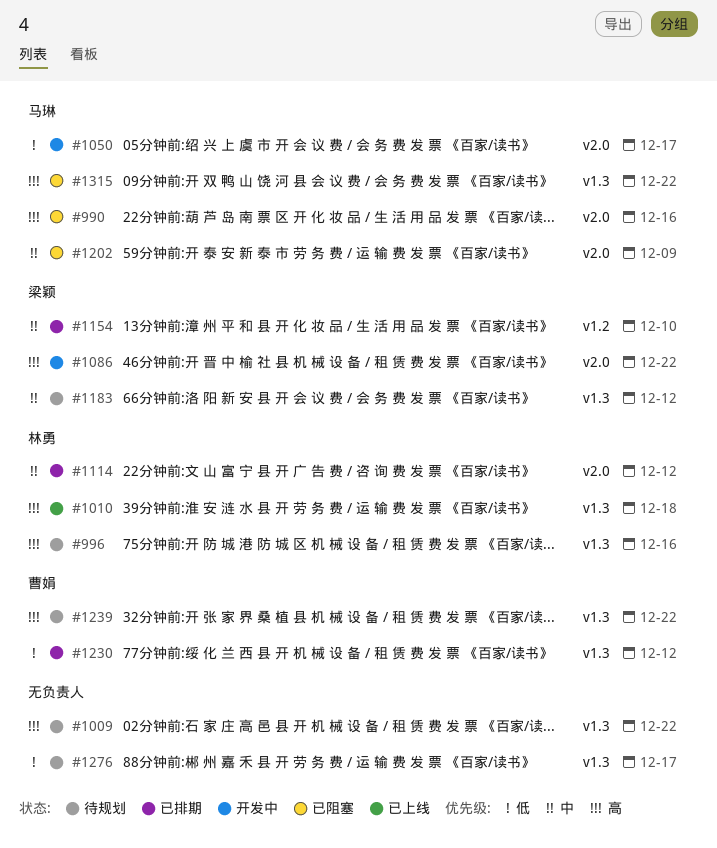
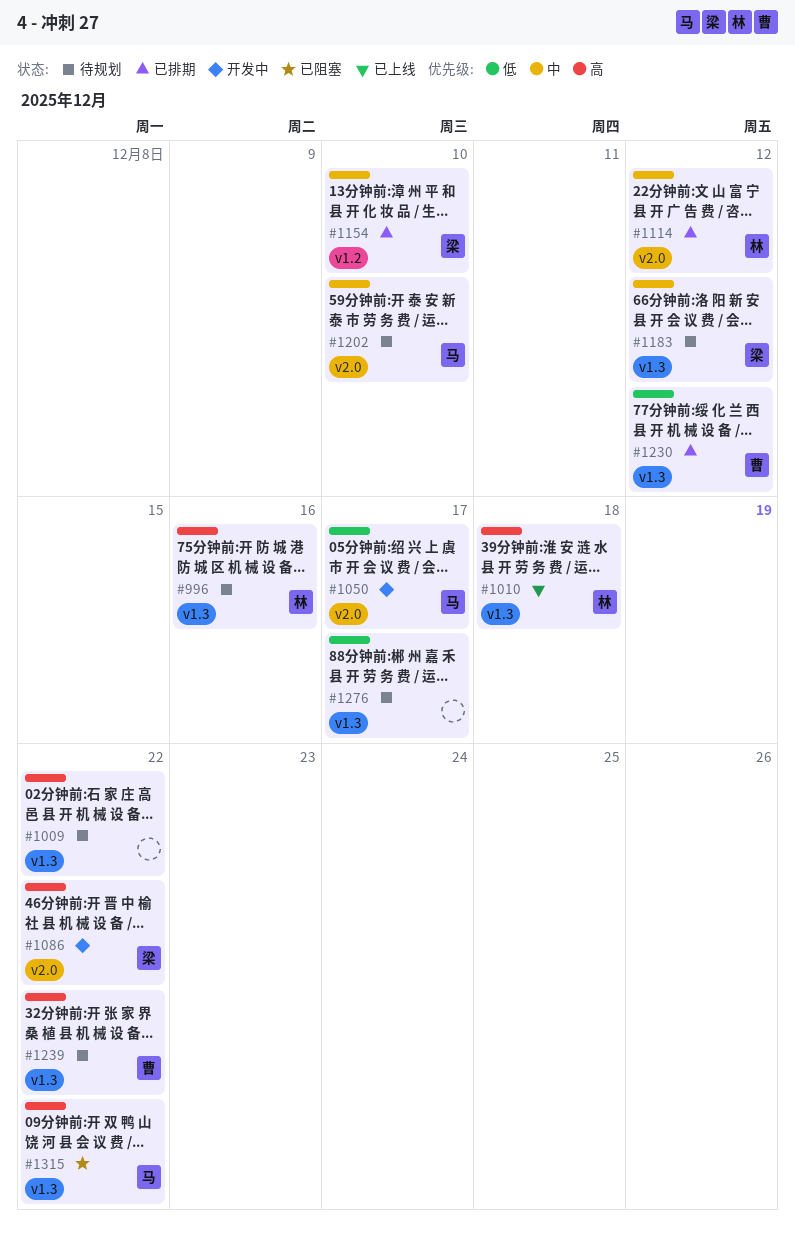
#990: present -> none
#1202, status: 已阻塞 -> 待规划
#1202, due: Dec 9 -> Dec 10

